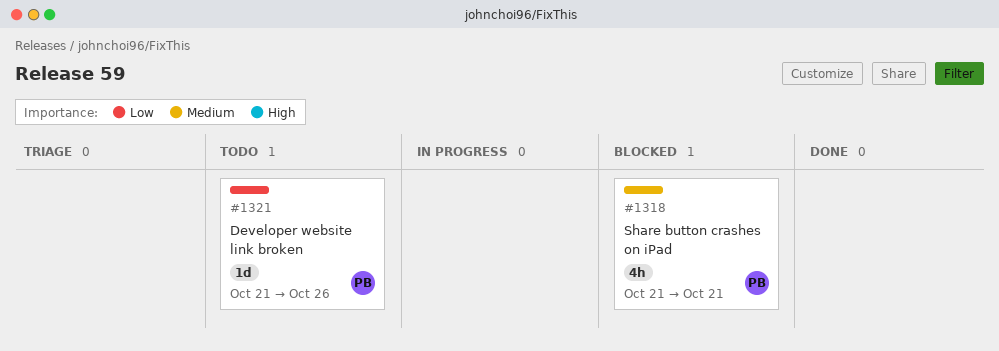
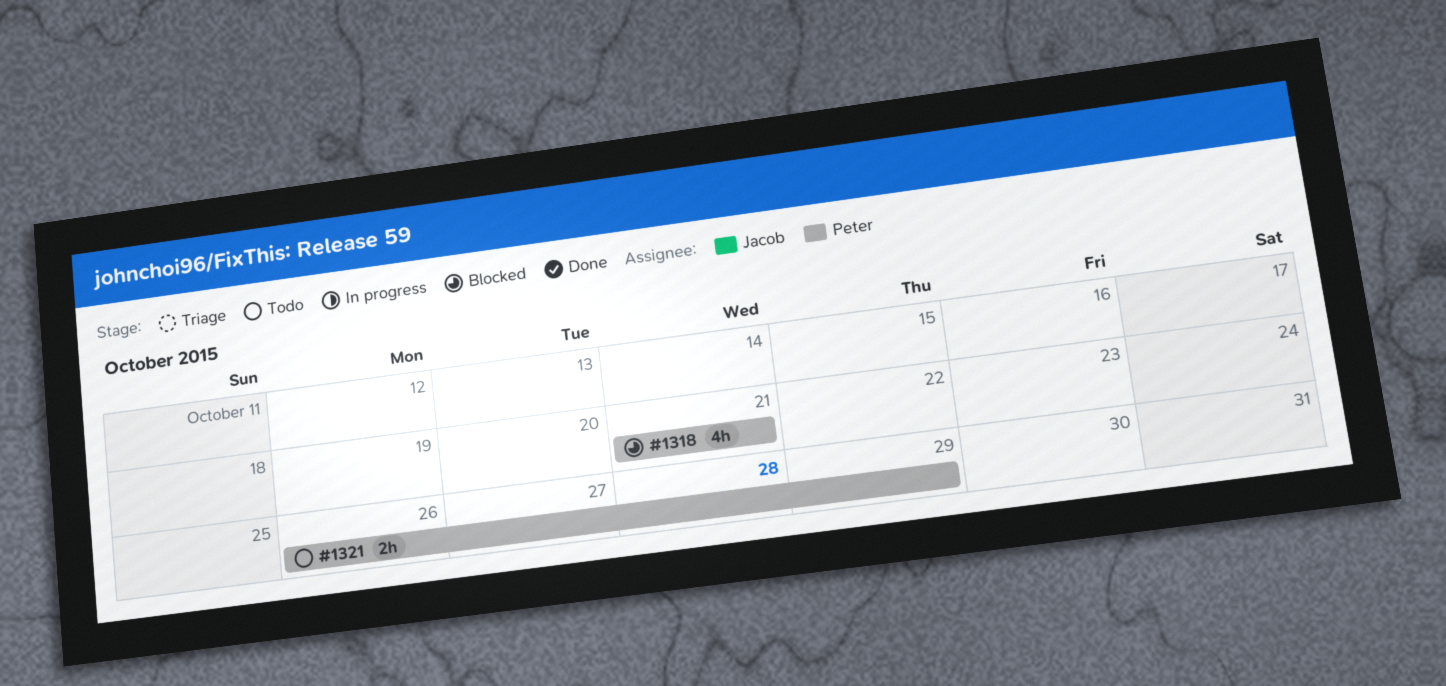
#1321, estimate: 1d -> 2h
#1321, start: Oct 21 -> Oct 26
#1321, due: Oct 26 -> Oct 29

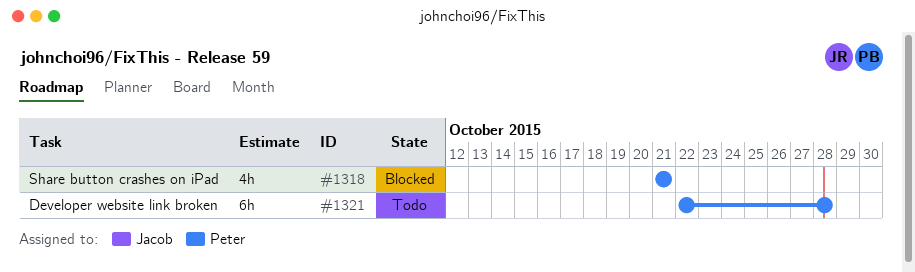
#1321, estimate: 2h -> 6h
#1321, start: Oct 26 -> Oct 22
#1321, due: Oct 29 -> Oct 28

